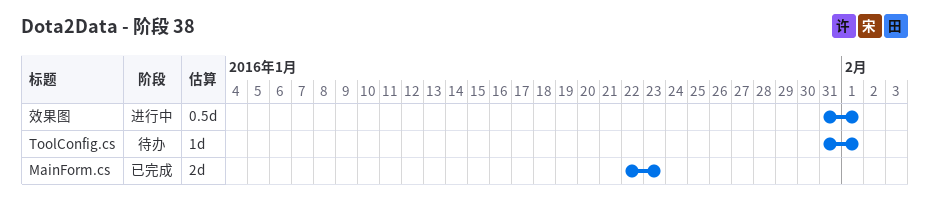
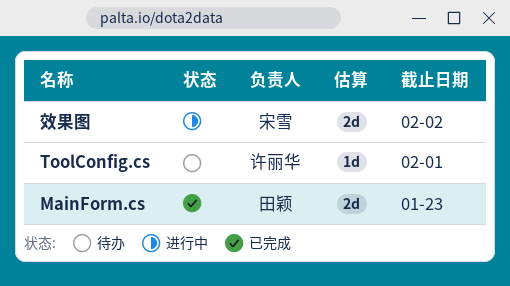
效果图, estimate: 0.5d -> 2d
效果图, due: Feb 1 -> Feb 2

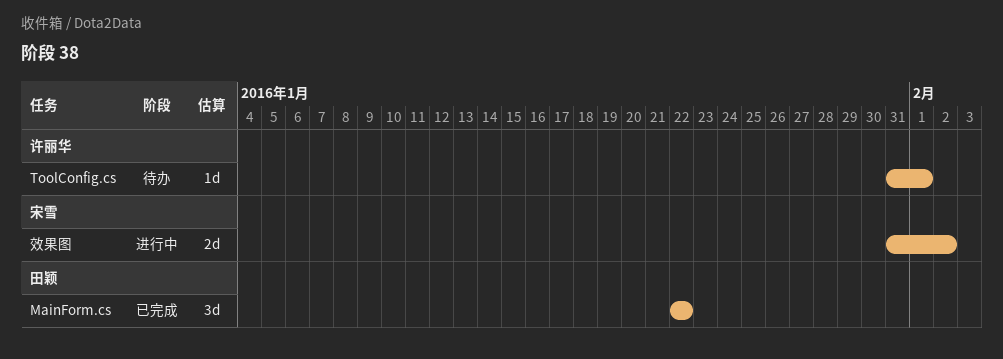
MainForm.cs, estimate: 2d -> 3d
MainForm.cs, due: Jan 23 -> Jan 22

